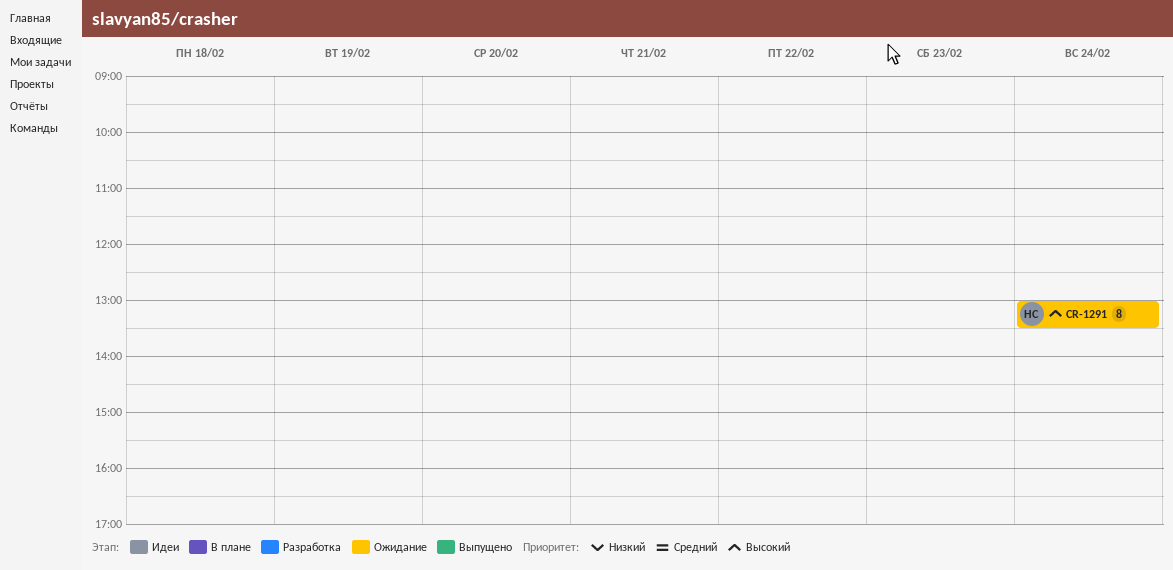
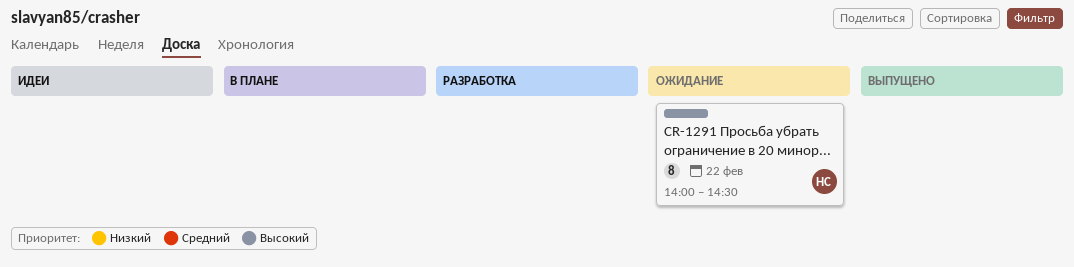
CR-1291, day: Feb 24 -> Feb 22
CR-1291, begins: 13:00 -> 14:00
CR-1291, ends: 13:30 -> 14:30

